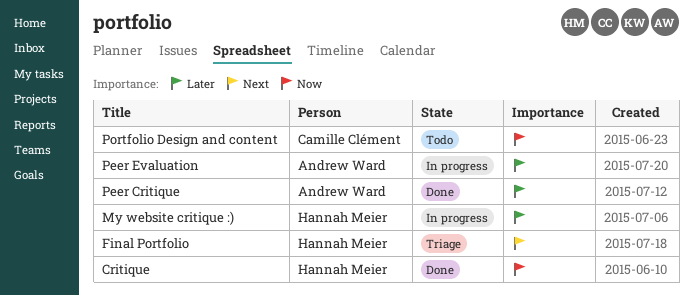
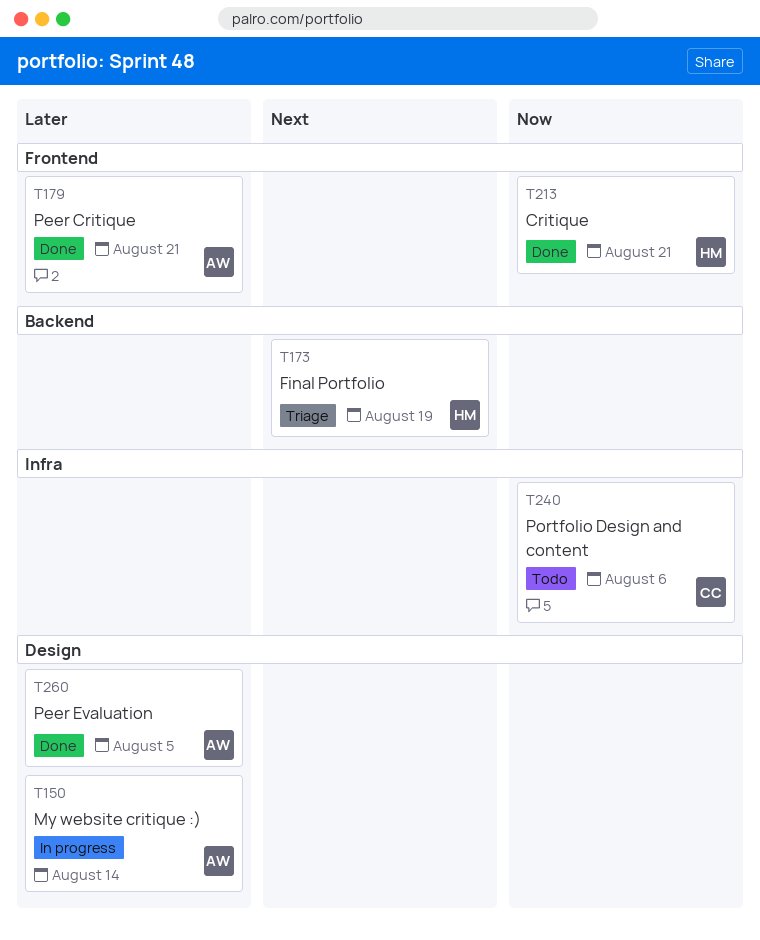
My website critique :), owner: Hannah Meier -> Andrew Ward
Peer Evaluation, status: In progress -> Done

